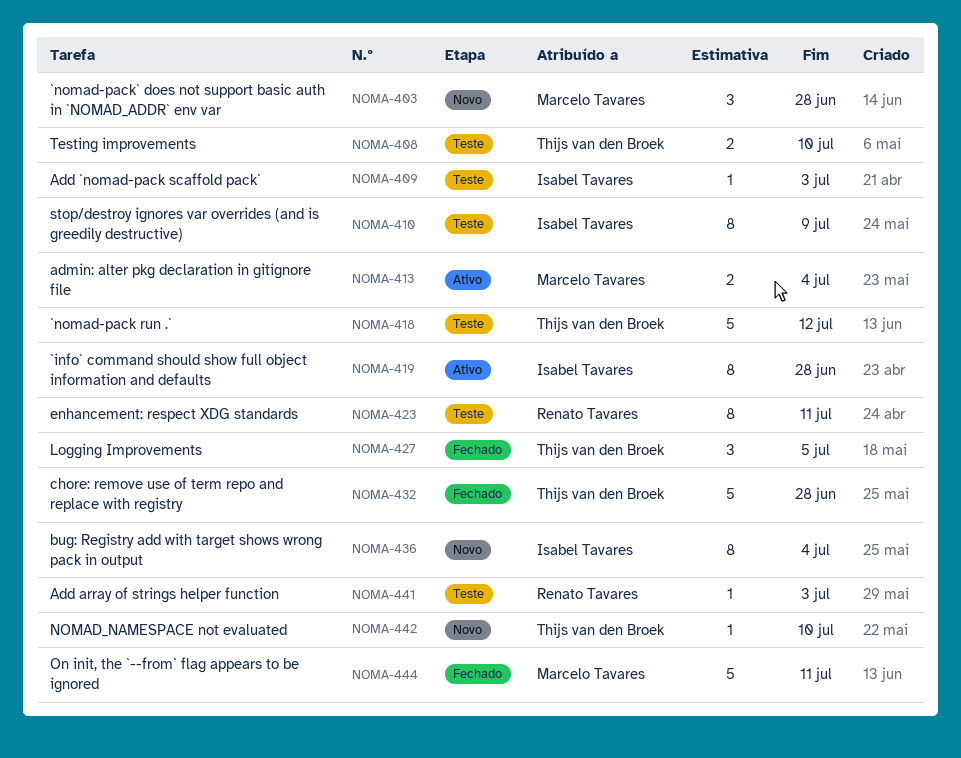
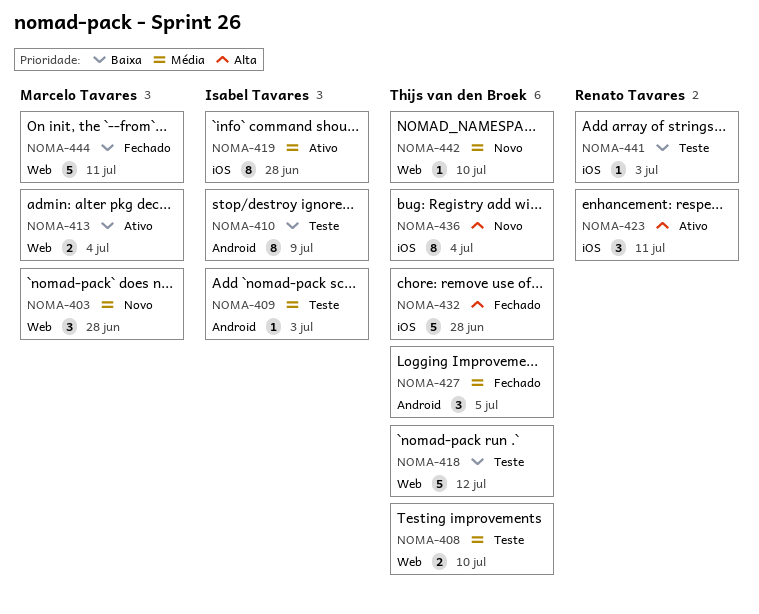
NOMA-423, status: Teste -> Ativo
NOMA-423, estimate: 8 -> 3
NOMA-436, owner: Isabel Tavares -> Thijs van den Broek

